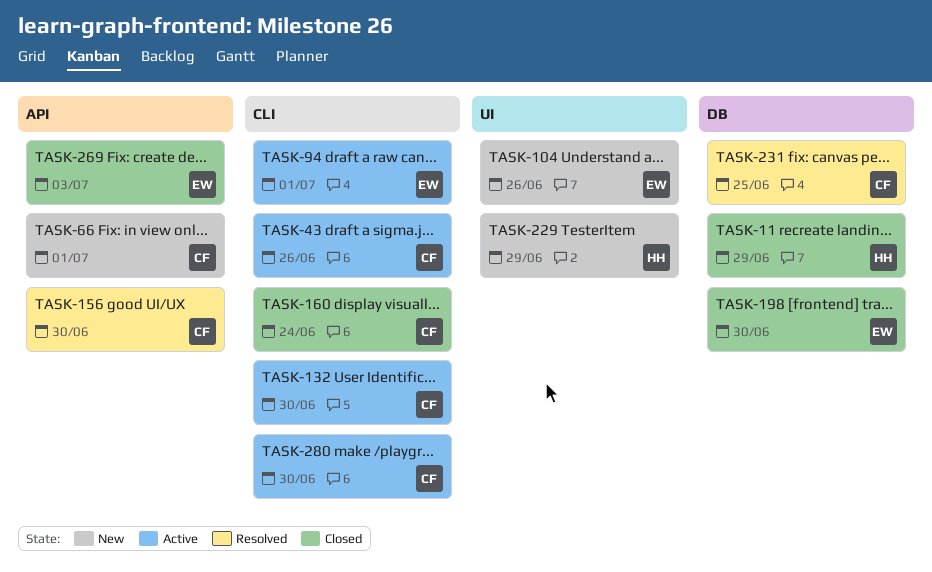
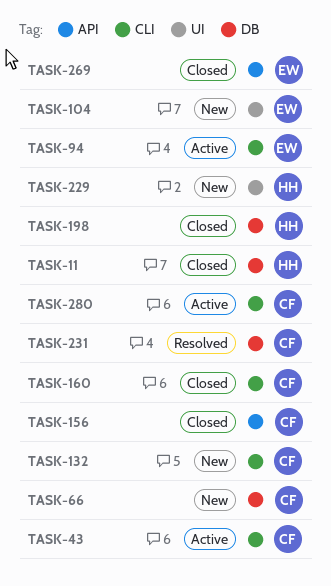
TASK-66, label: API -> DB
TASK-132, status: Active -> New
TASK-156, status: Resolved -> Closed
TASK-198, owner: EW -> HH

